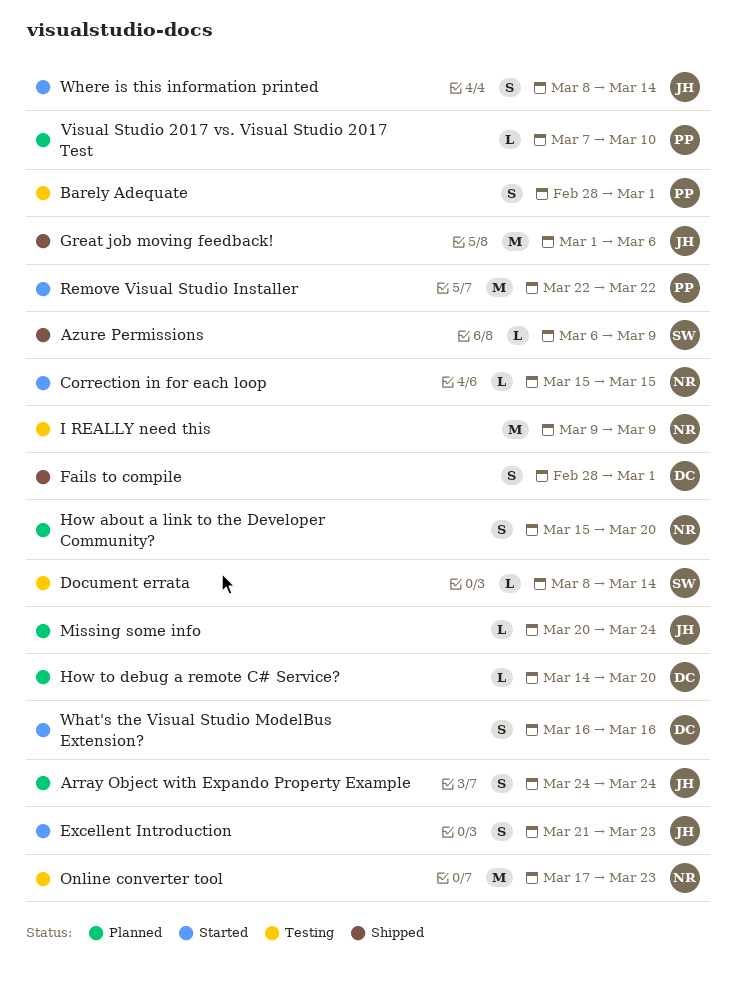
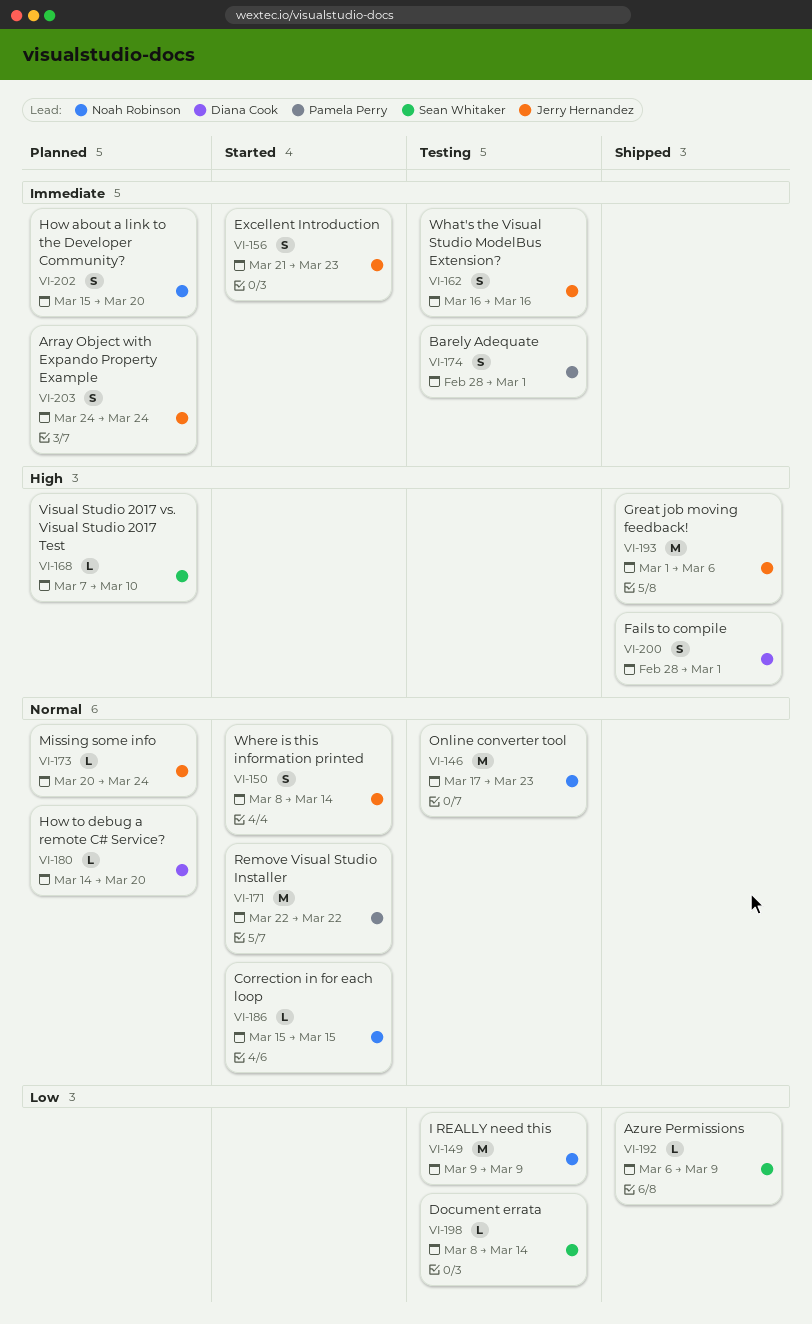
Visual Studio 2017 vs. Visual Studio 2017 Test, owner: Pamela Perry -> Sean Whitaker
What's the Visual Studio ModelBus Extension?, status: Started -> Testing
What's the Visual Studio ModelBus Extension?, owner: Diana Cook -> Jerry Hernandez

